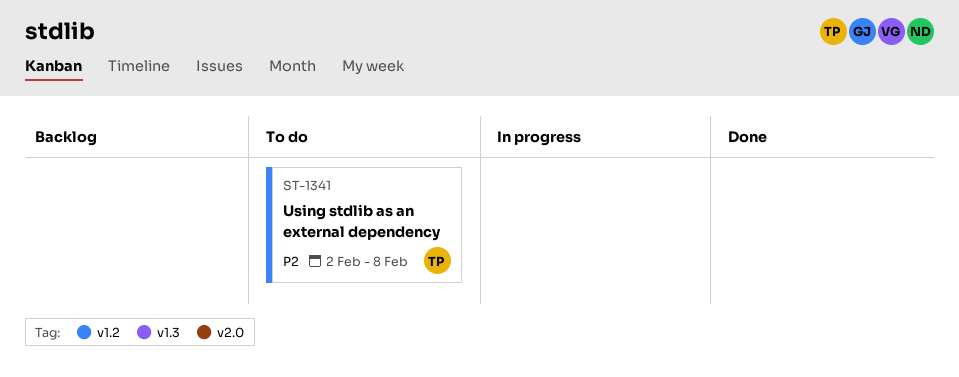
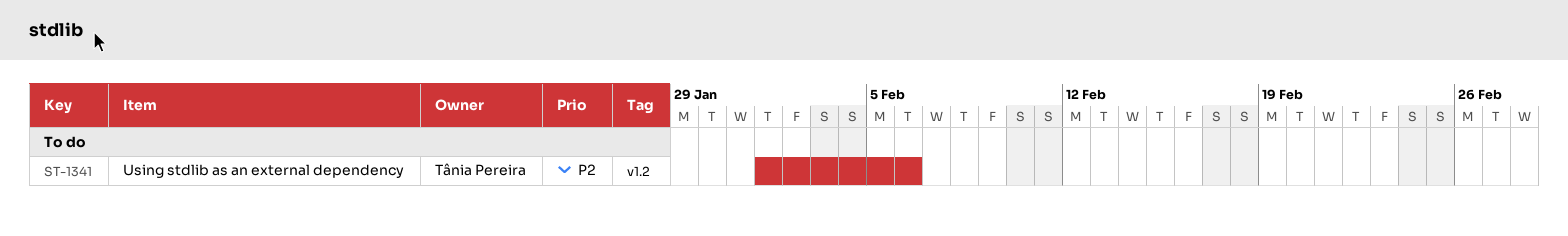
ST-1341, start: Feb 2 -> Feb 1
ST-1341, due: Feb 8 -> Feb 6

